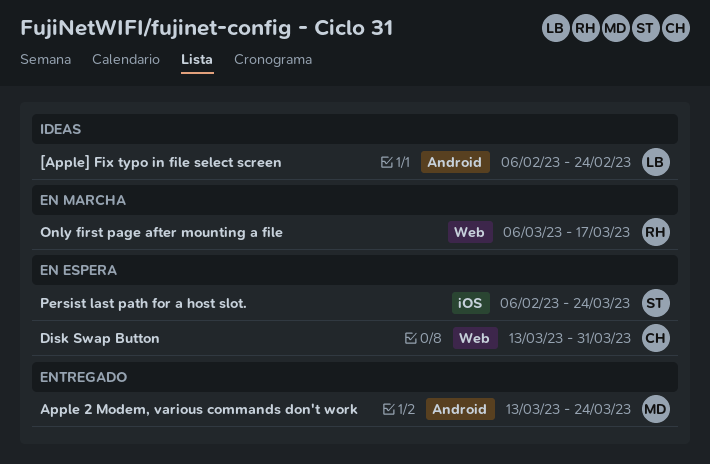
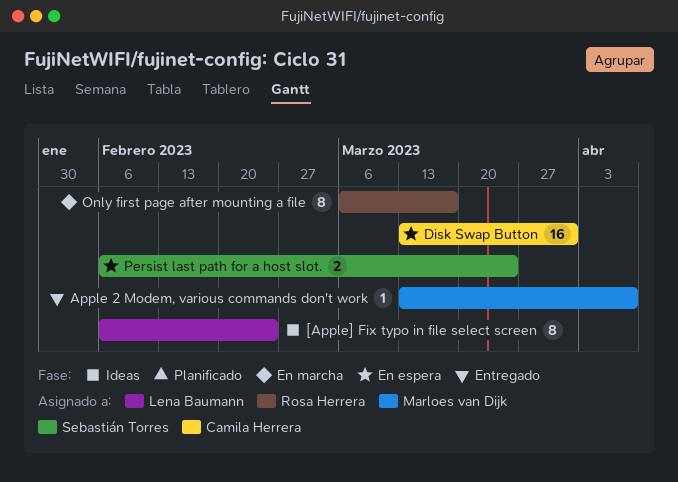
Apple 2 Modem, various commands don't work, due: Mar 24 -> Apr 7

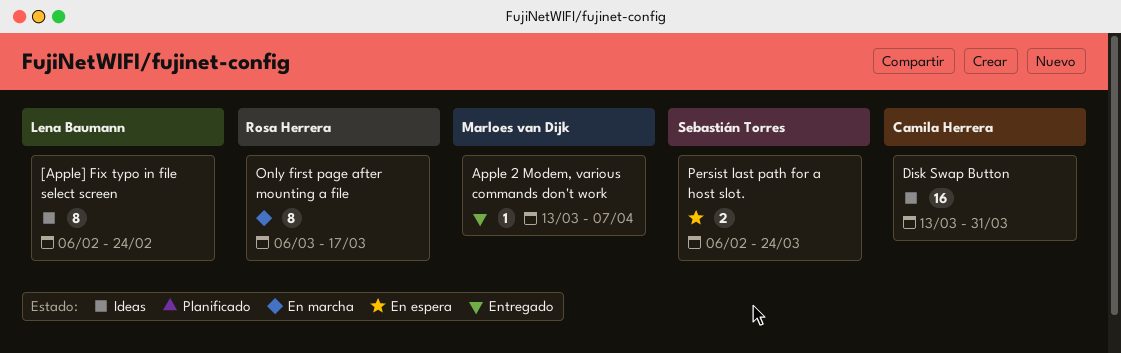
Disk Swap Button, status: En espera -> Ideas

